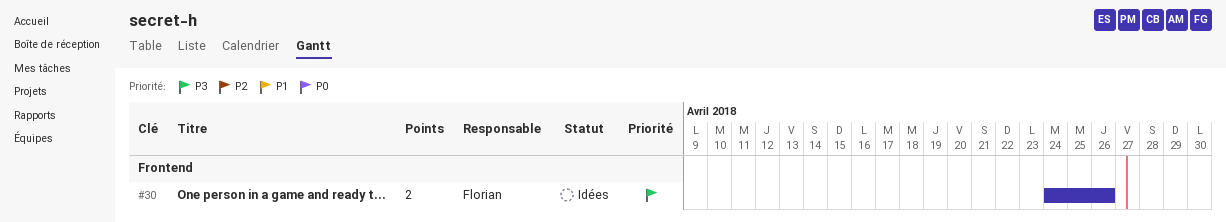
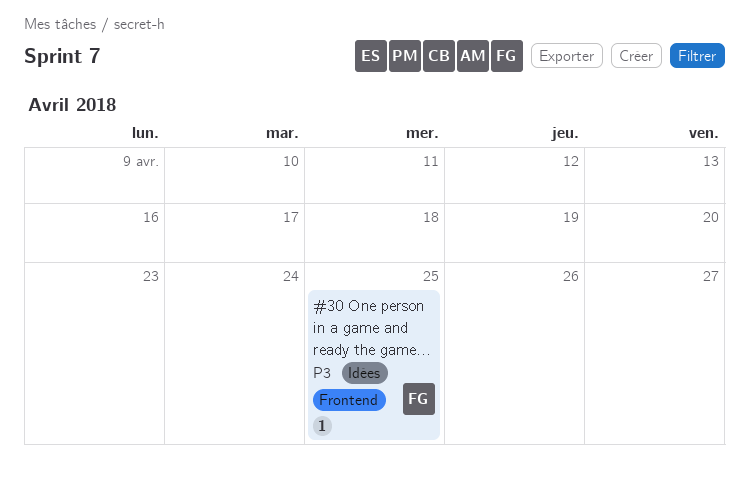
#30, estimate: 2 -> 1
#30, due: Apr 26 -> Apr 25

